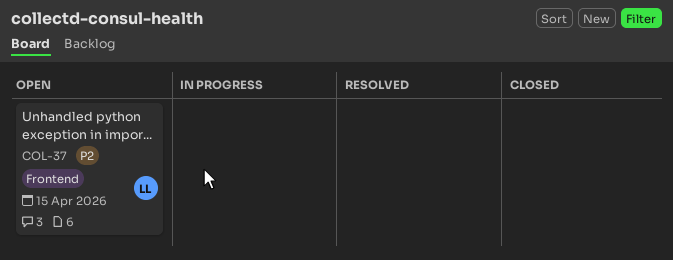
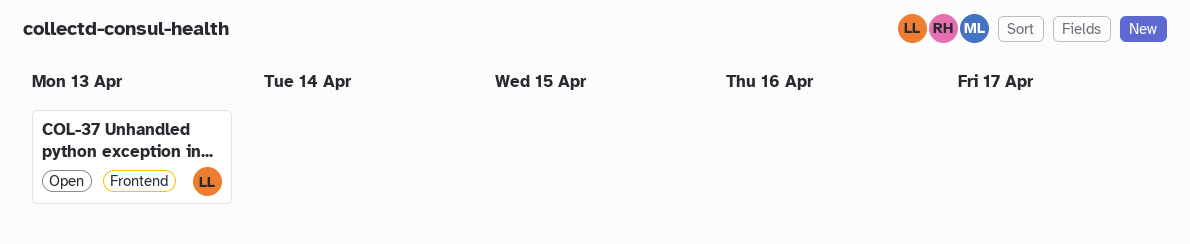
COL-37, due: Apr 15 -> Apr 13

